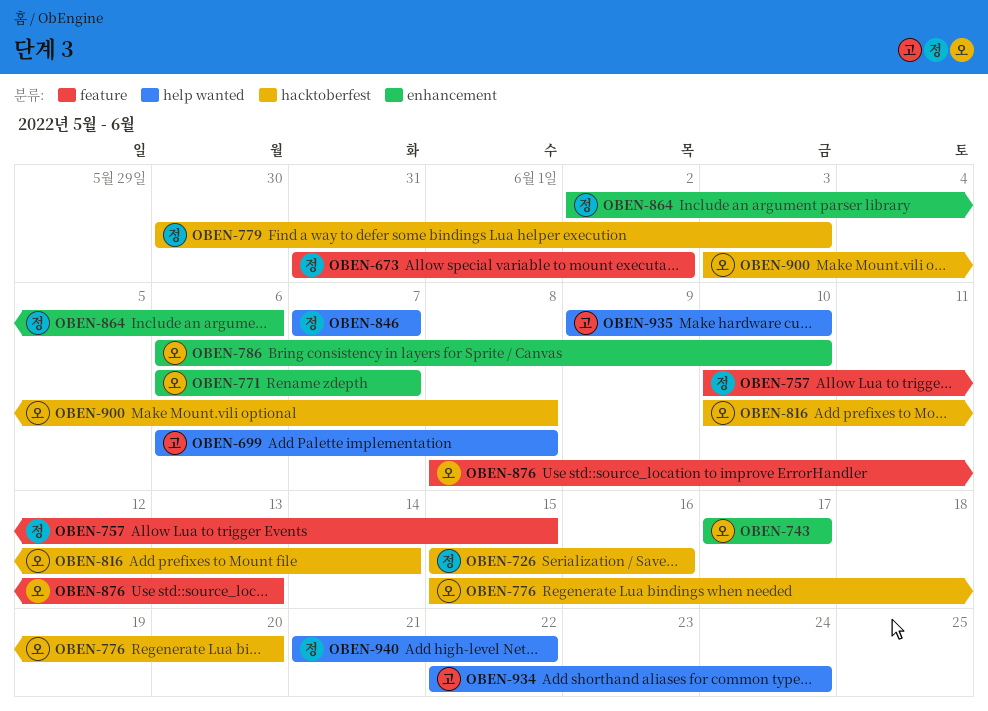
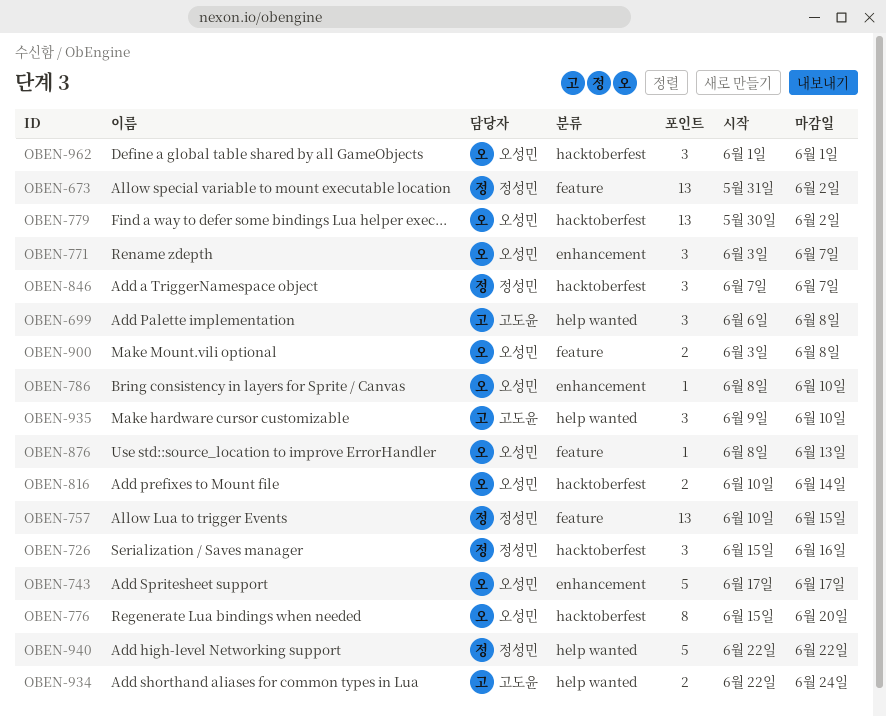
OBEN-771, start: Jun 6 -> Jun 3
OBEN-779, owner: 정성민 -> 오성민
OBEN-779, due: Jun 3 -> Jun 2
OBEN-786, start: Jun 6 -> Jun 8
OBEN-846, label: help wanted -> hacktoberfest
OBEN-864: present -> none
OBEN-900, label: hacktoberfest -> feature
OBEN-940, start: Jun 21 -> Jun 22
OBEN-962: none -> present

